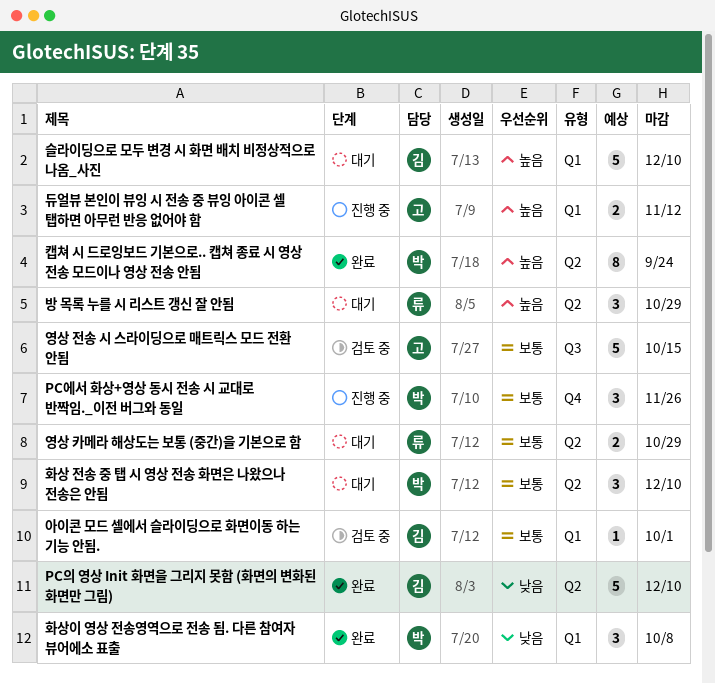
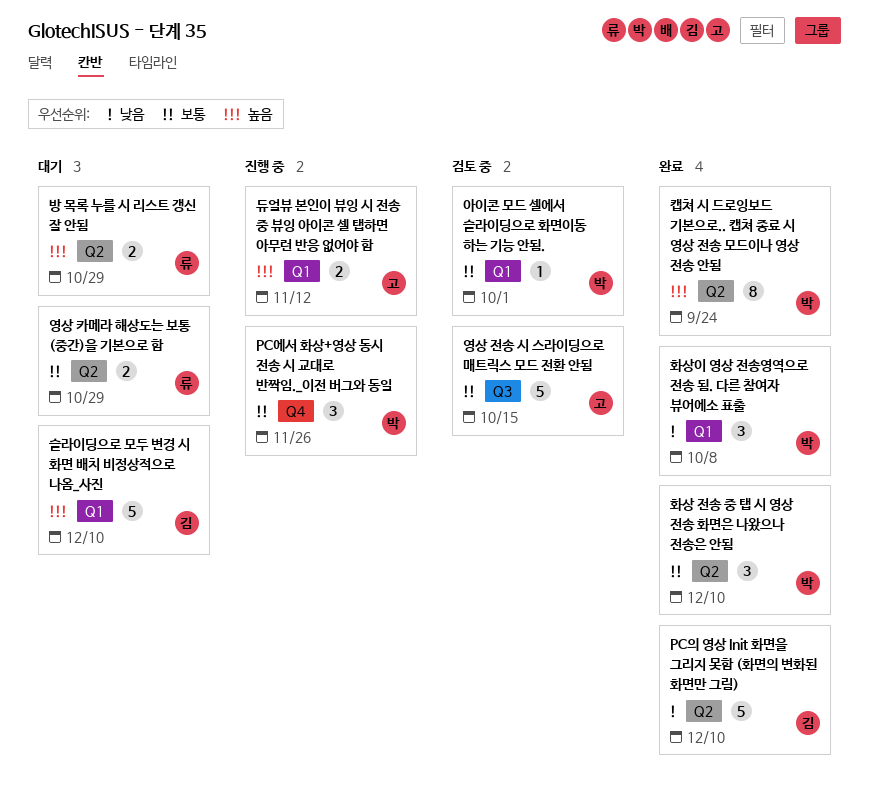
방 목록 누를 시 리스트 갱신 잘 안됨, estimate: 3 -> 2
아이콘 모드 셀에서 슬라이딩으로 화면이동 하는 기능 안됨., owner: 김 -> 박
화상 전송 중 탭 시 영상 전송 화면은 나왔으나 전송은 안됨, status: 대기 -> 완료

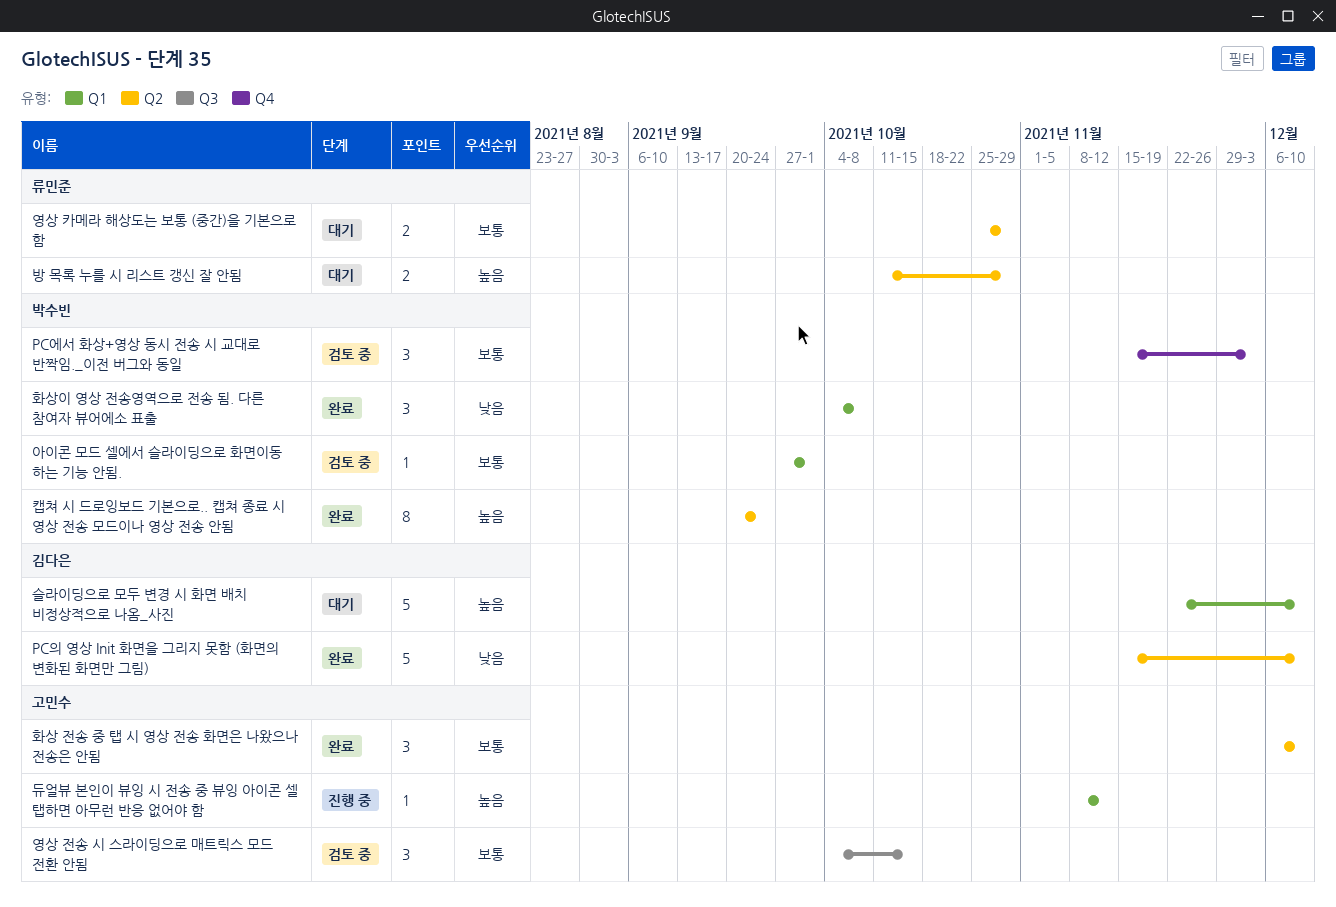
PC에서 화상+영상 동시 전송 시 교대로 반짝임._이전 버그와 동일, status: 진행 중 -> 검토 중
PC에서 화상+영상 동시 전송 시 교대로 반짝임._이전 버그와 동일, due: Nov 26 -> Dec 3
듀얼뷰 본인이 뷰잉 시 전송 중 뷰잉 아이콘 셀 탭하면 아무런 반응 없어야 함, estimate: 2 -> 1
영상 전송 시 스라이딩으로 매트릭스 모드 전환 안됨, estimate: 5 -> 3
화상 전송 중 탭 시 영상 전송 화면은 나왔으나 전송은 안됨, owner: 박수빈 -> 고민수

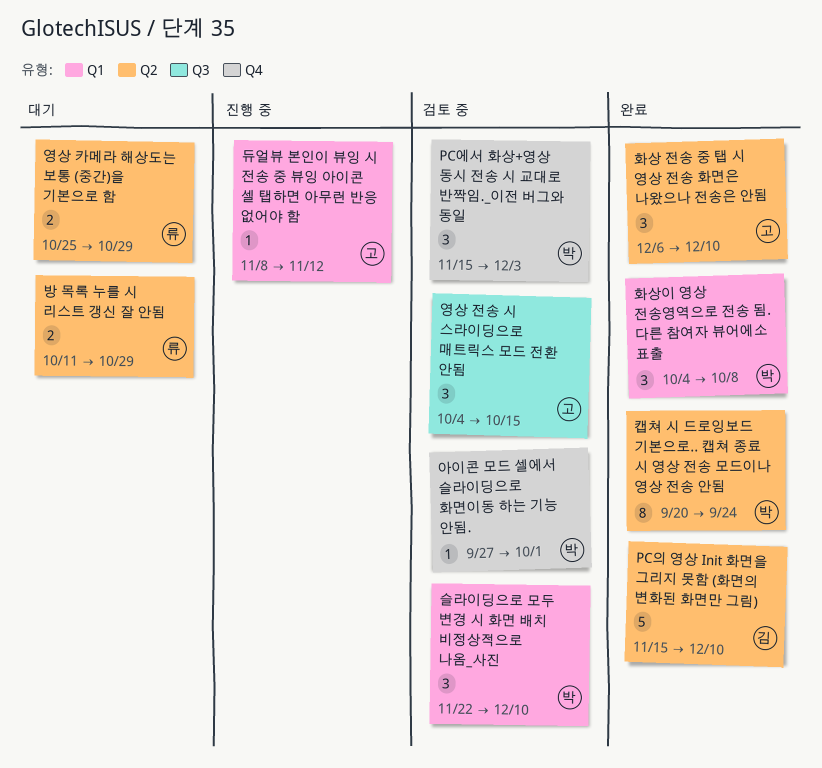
슬라이딩으로 모두 변경 시 화면 배치 비정상적으로 나옴_사진, status: 대기 -> 검토 중
슬라이딩으로 모두 변경 시 화면 배치 비정상적으로 나옴_사진, owner: 김다은 -> 박수빈
슬라이딩으로 모두 변경 시 화면 배치 비정상적으로 나옴_사진, estimate: 5 -> 3
아이콘 모드 셀에서 슬라이딩으로 화면이동 하는 기능 안됨., label: Q1 -> Q4

